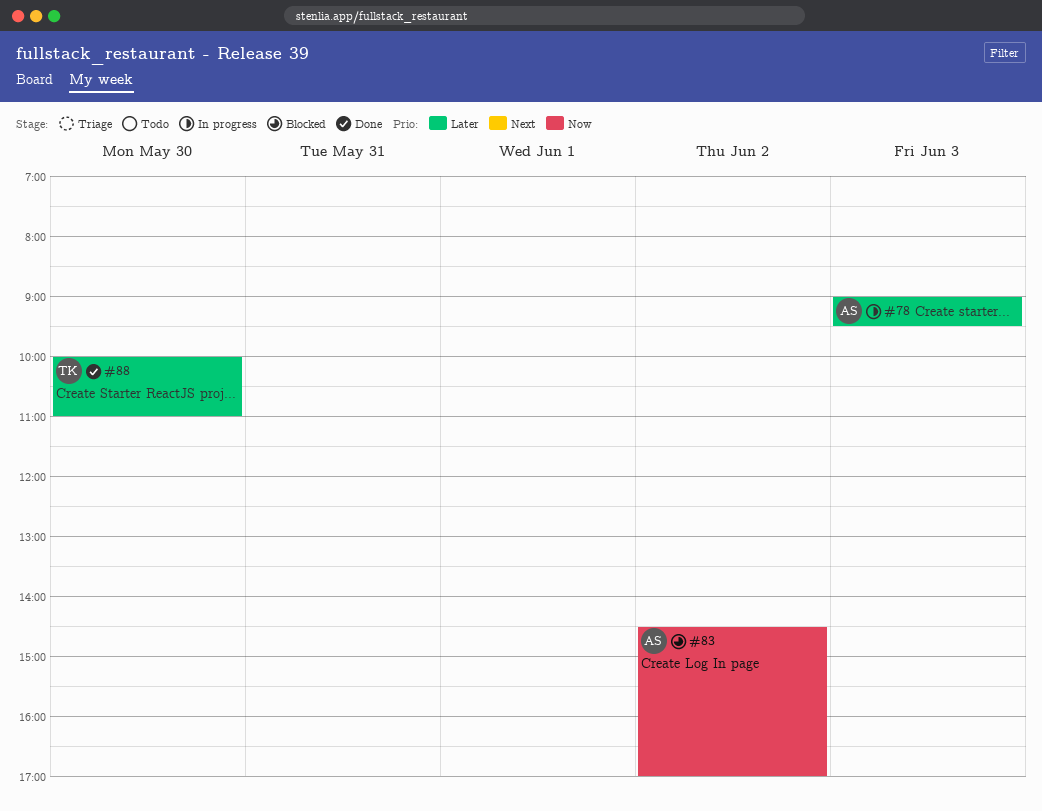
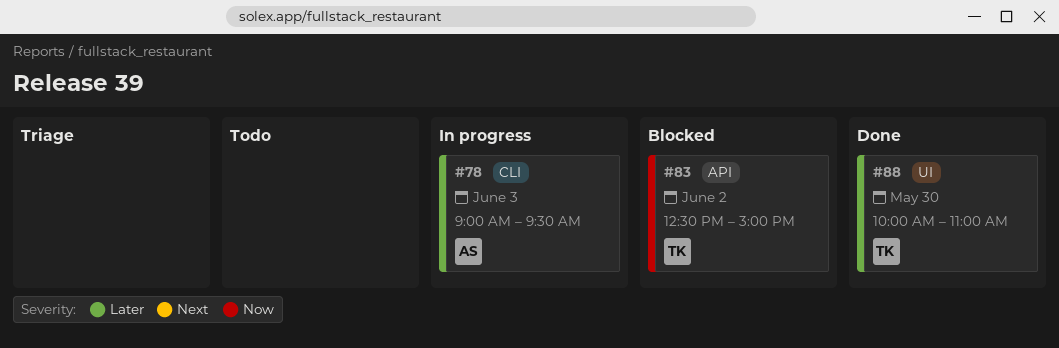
#83, owner: AS -> TK
#83, begins: 14:30 -> 12:30
#83, ends: 17:00 -> 15:00

